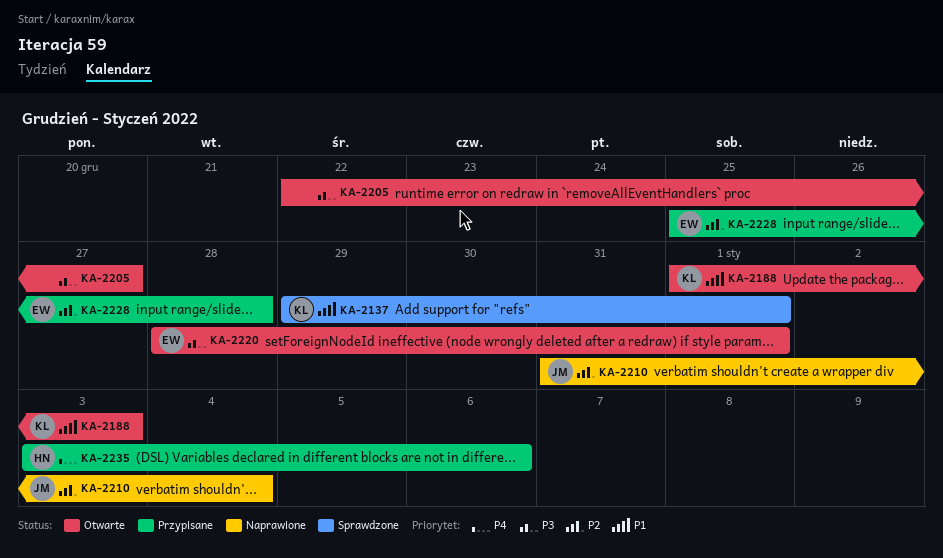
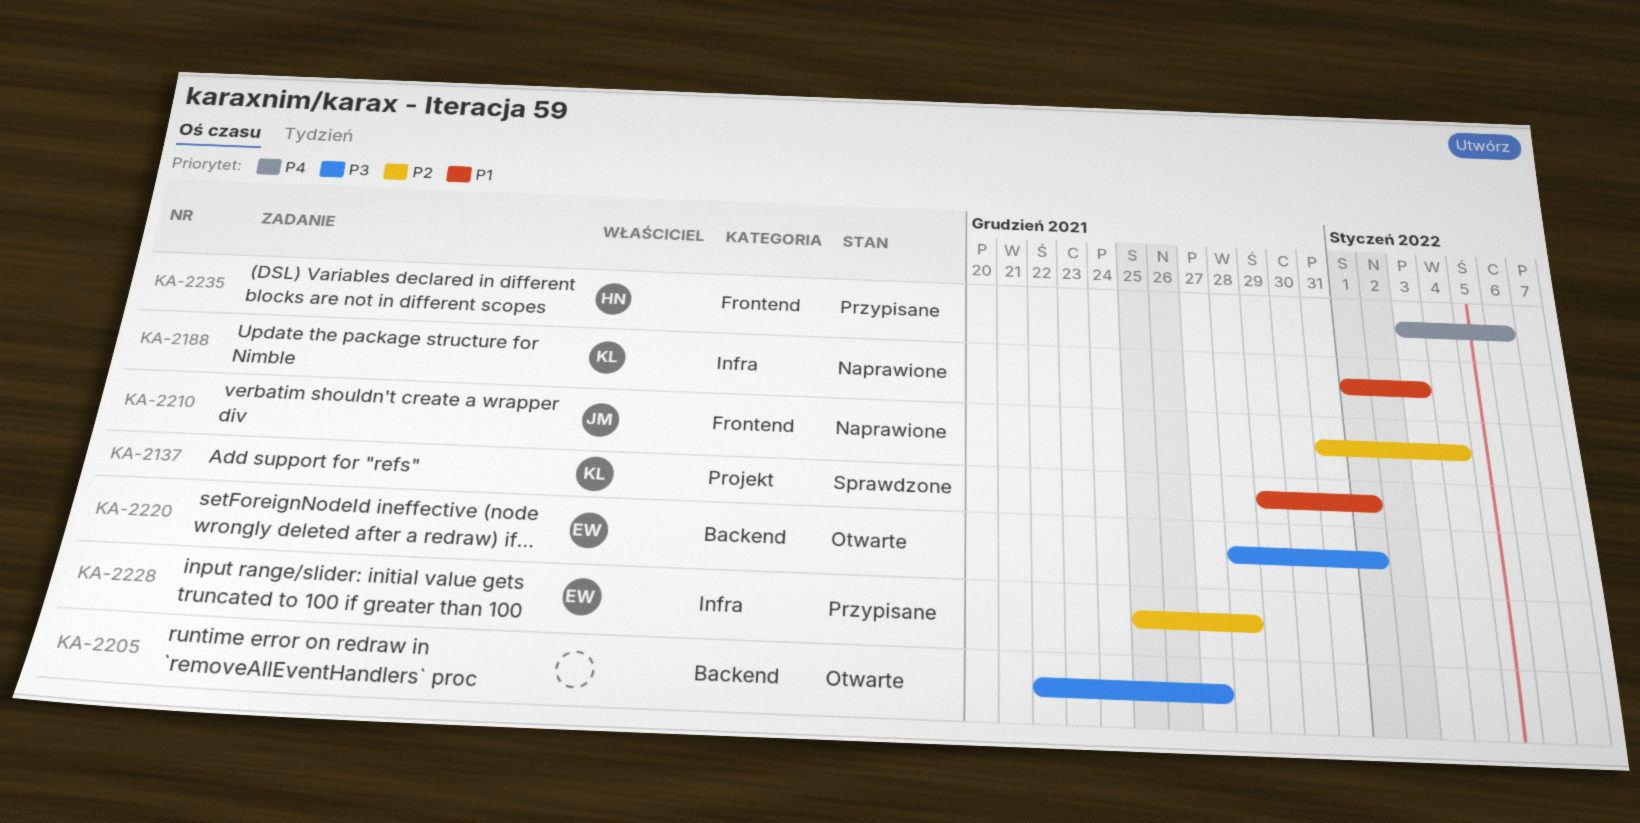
KA-2188, status: Otwarte -> Naprawione

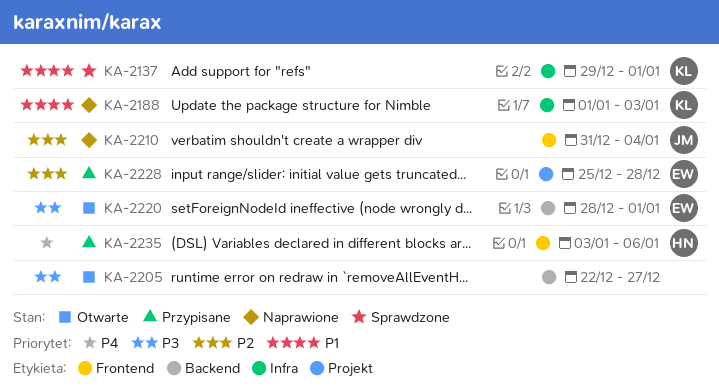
KA-2137, label: Projekt -> Infra
KA-2228, label: Infra -> Projekt

